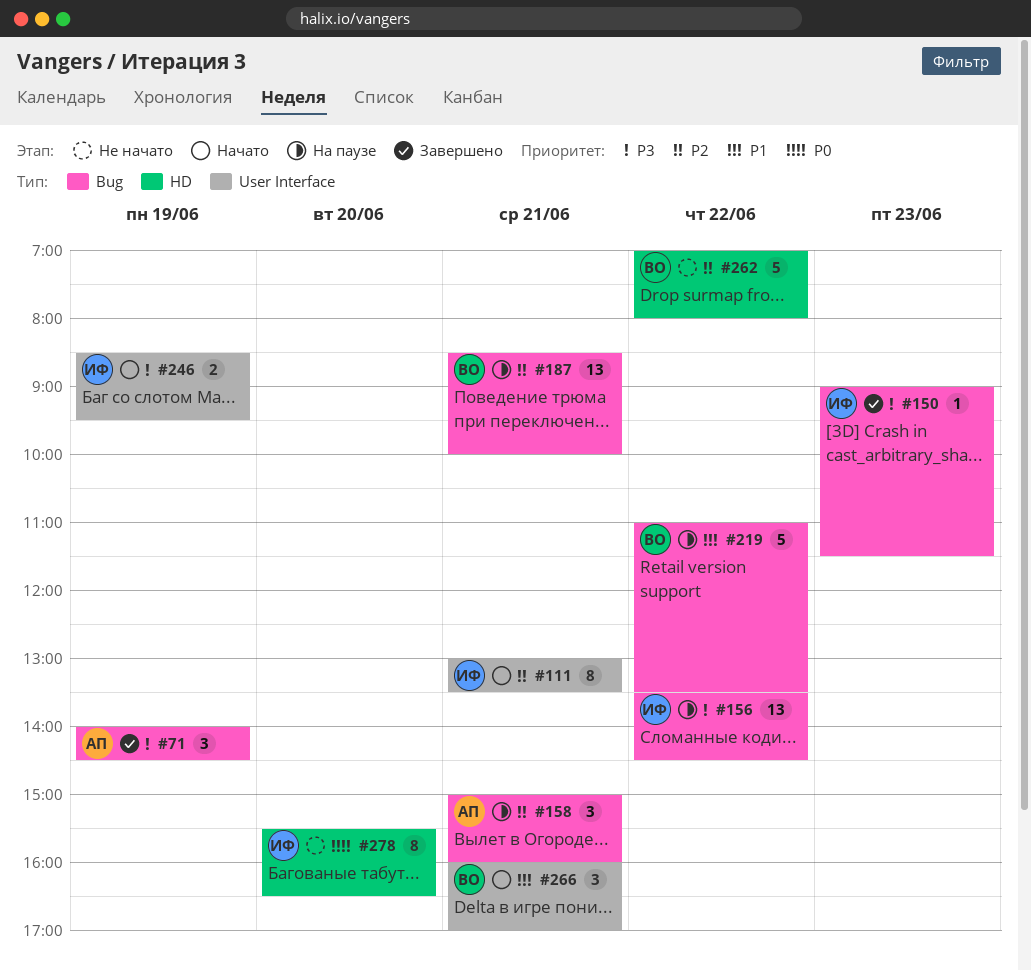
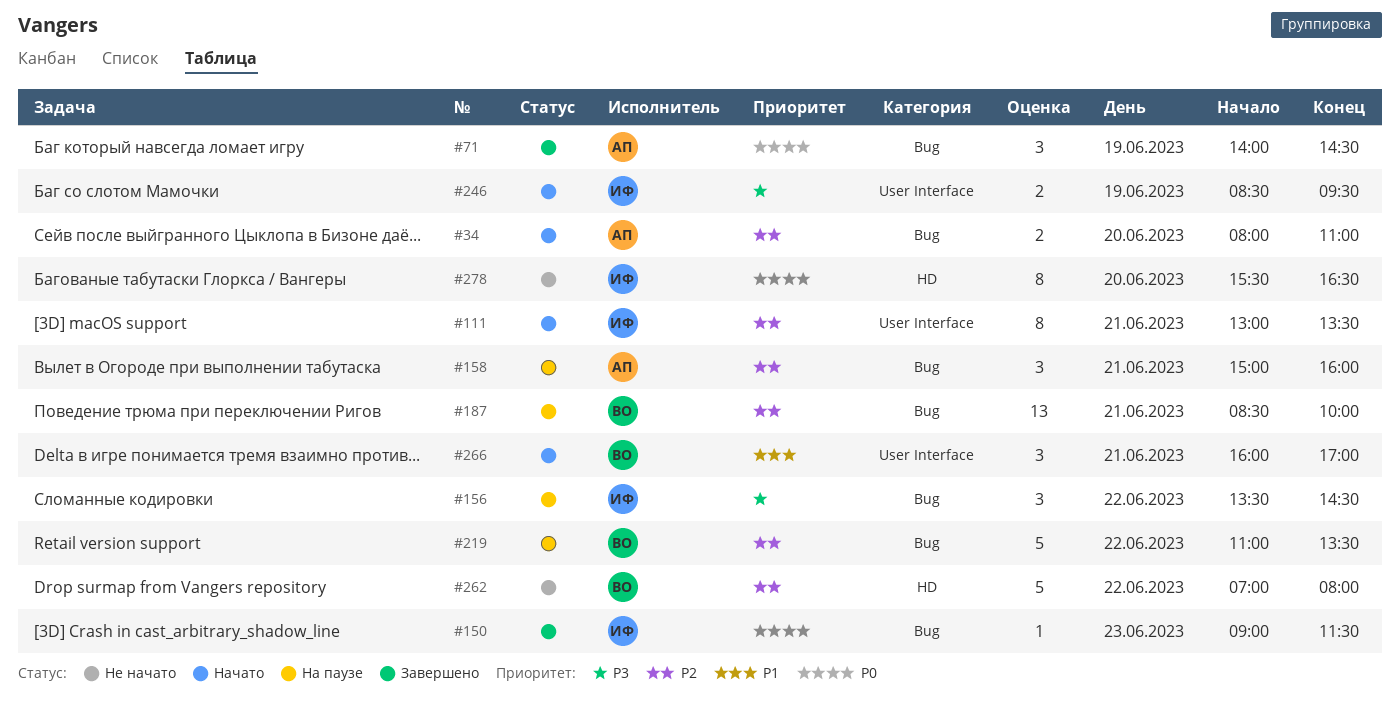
#34: none -> present
#71, priority: P3 -> P0
#150, priority: P3 -> P0
#156, estimate: 13 -> 3
#219, priority: P1 -> P2

